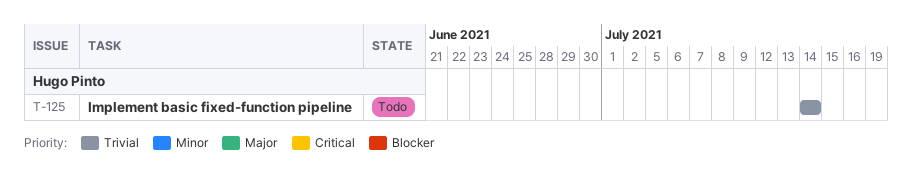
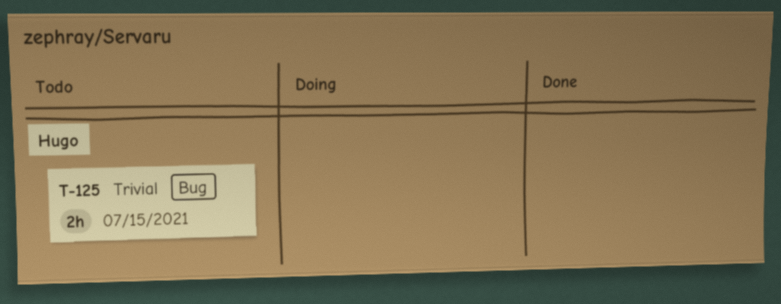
T-125, due: Jul 14 -> Jul 15

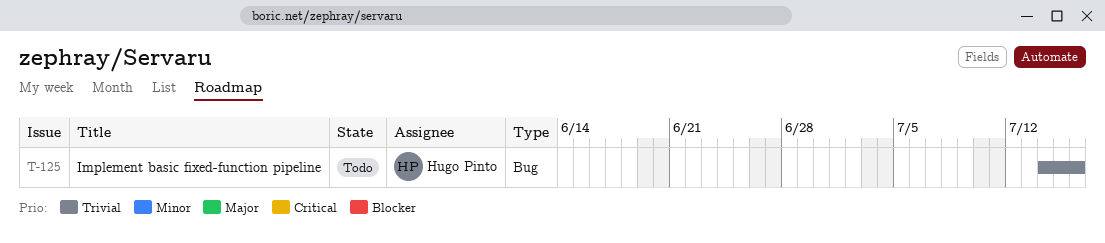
T-125, due: Jul 15 -> Jul 16

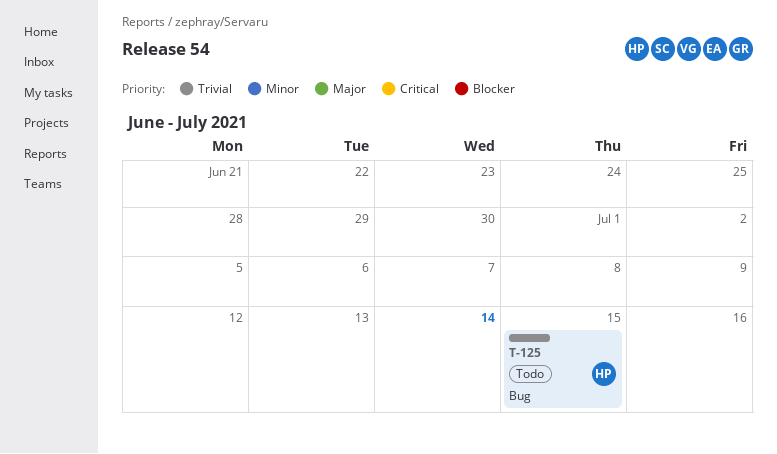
T-125, due: Jul 16 -> Jul 15

